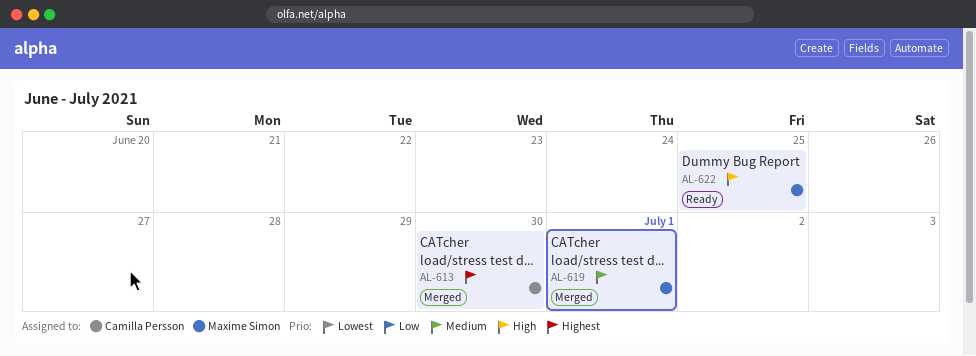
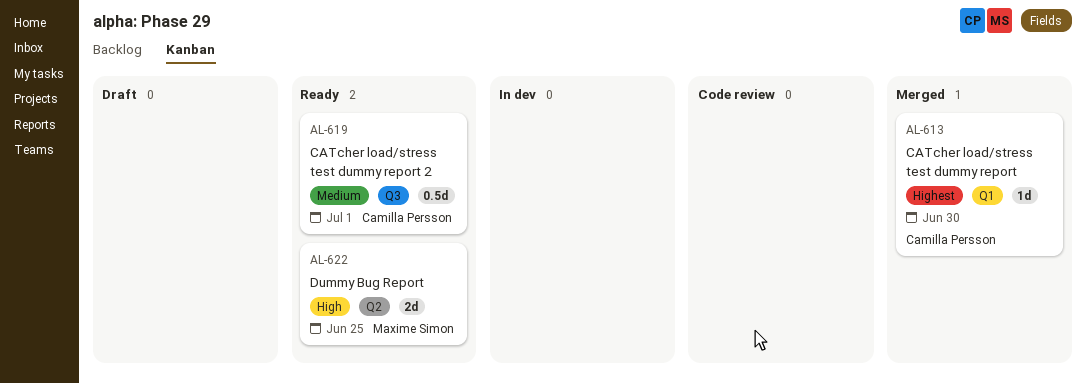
AL-619, status: Merged -> Ready
AL-619, owner: Maxime Simon -> Camilla Persson

